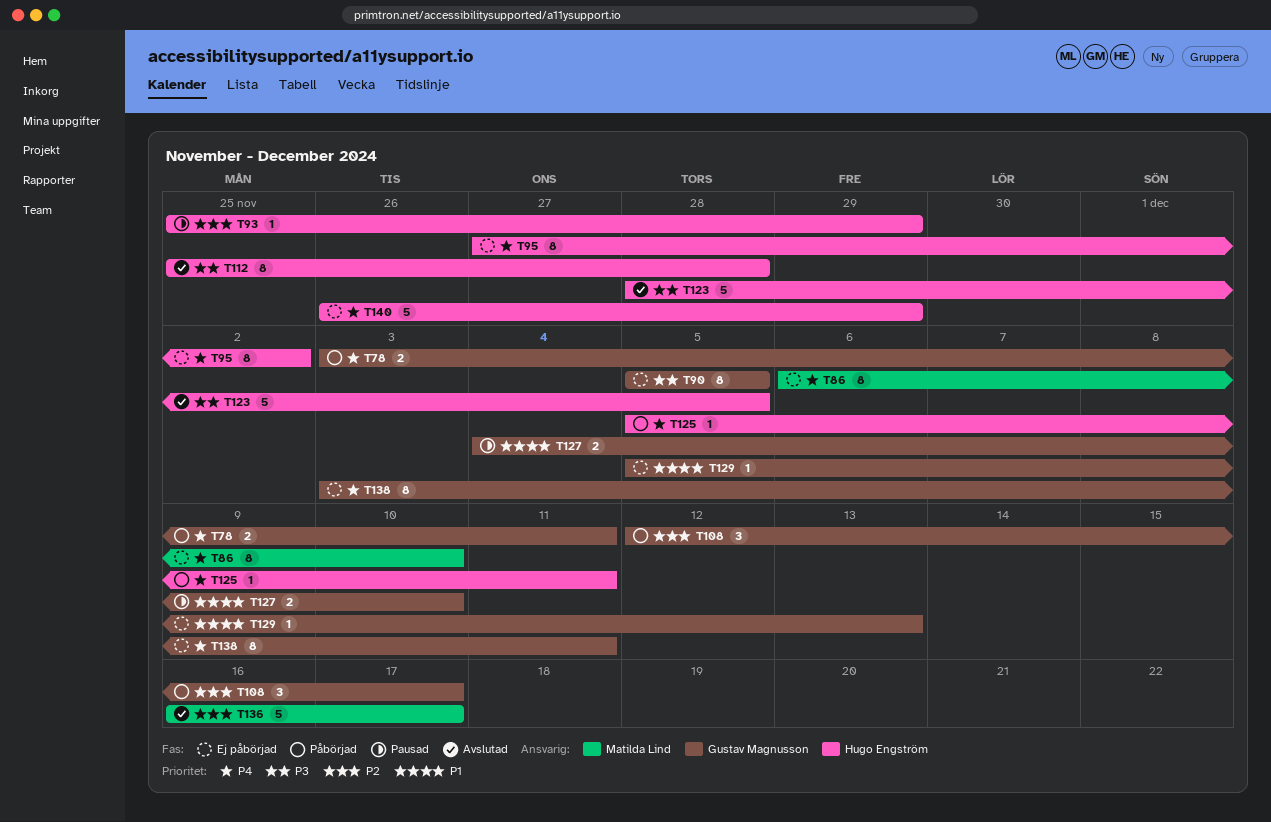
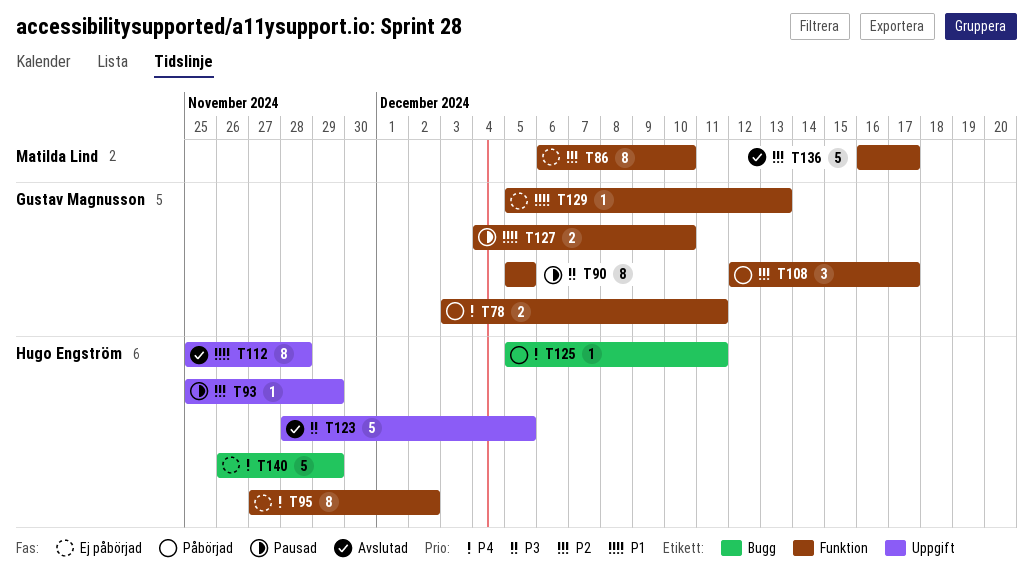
T86, priority: P4 -> P2
T90, status: Ej påbörjad -> Pausad
T112, priority: P3 -> P1
T138: present -> none

